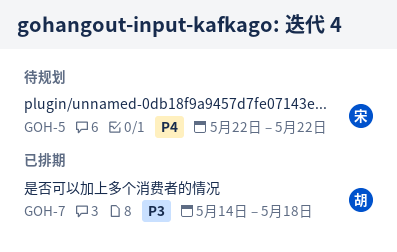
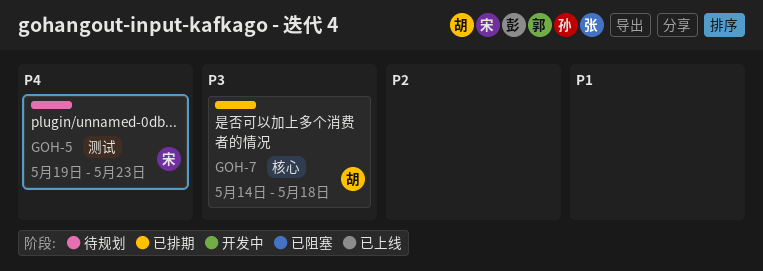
GOH-5, start: May 22 -> May 19
GOH-5, due: May 22 -> May 23

